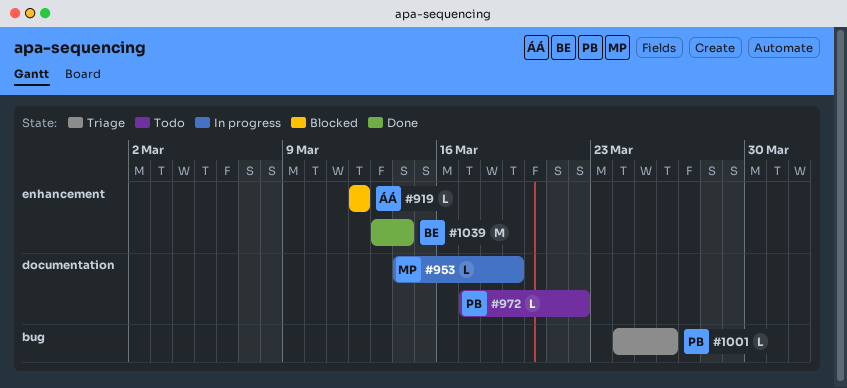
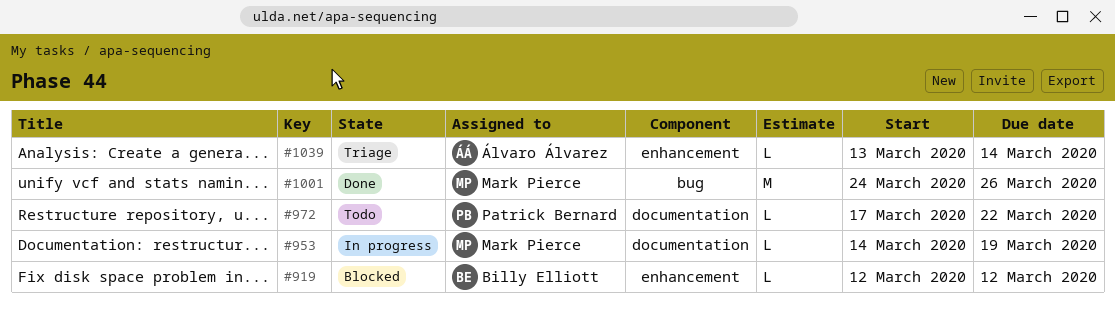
#919, owner: Álvaro Álvarez -> Billy Elliott
#1001, status: Triage -> Done
#1001, owner: Patrick Bernard -> Mark Pierce
#1001, estimate: L -> M
#1039, status: Done -> Triage
#1039, owner: Billy Elliott -> Álvaro Álvarez
#1039, estimate: M -> L

